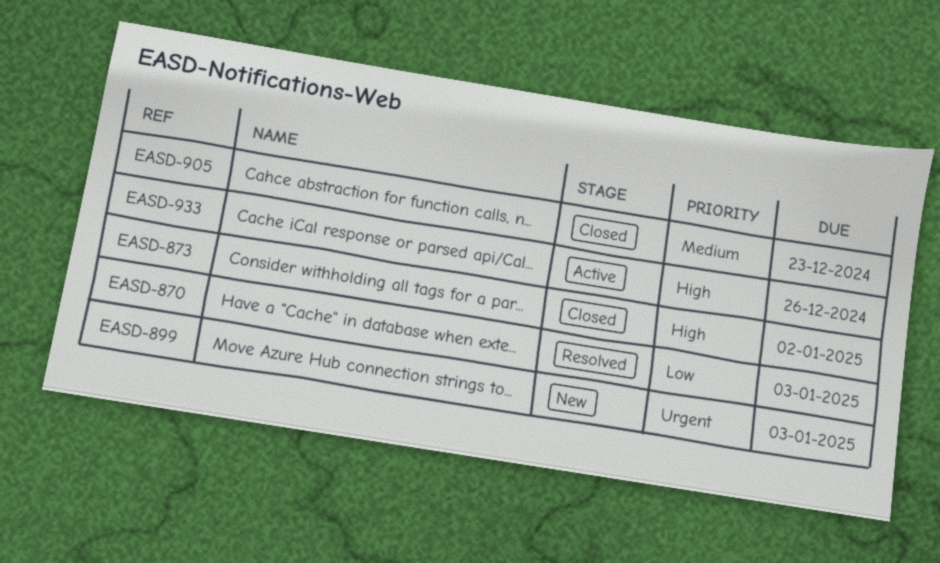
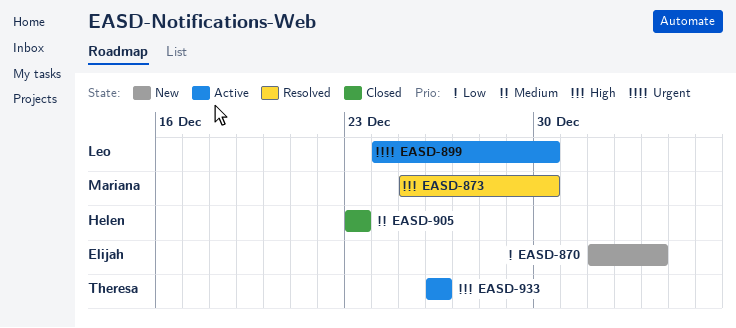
EASD-870, status: Resolved -> New
EASD-873, status: Closed -> Resolved
EASD-873, due: Jan 2 -> Dec 30
EASD-899, status: New -> Active
EASD-899, due: Jan 3 -> Dec 30

